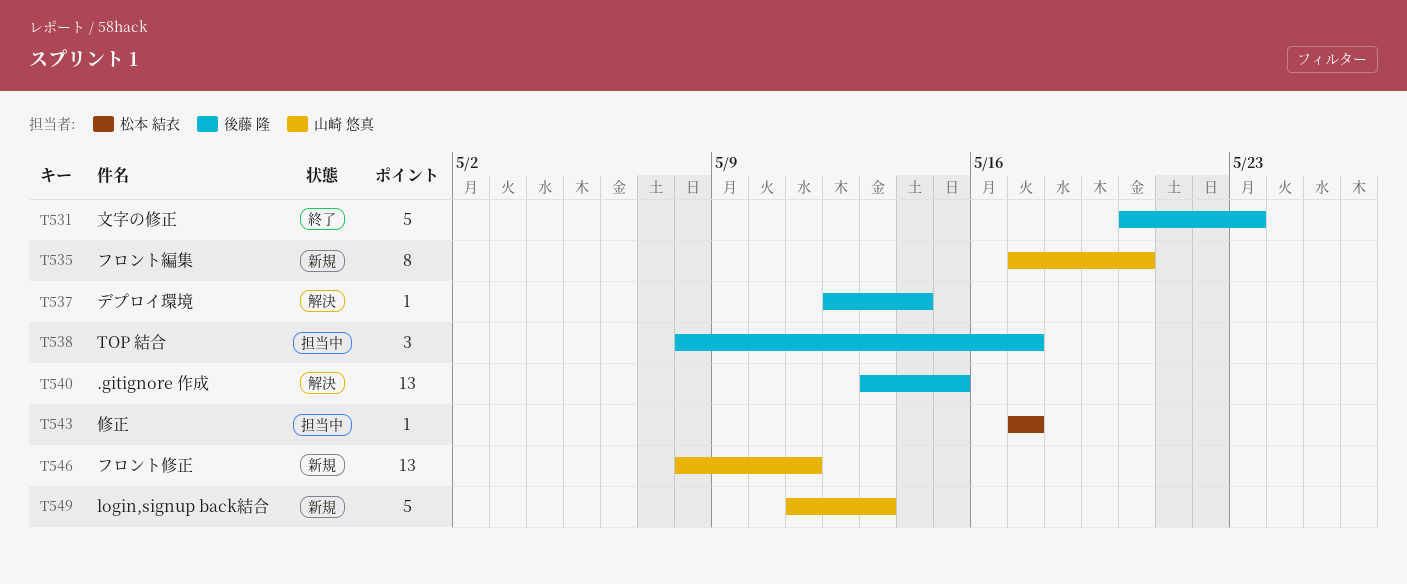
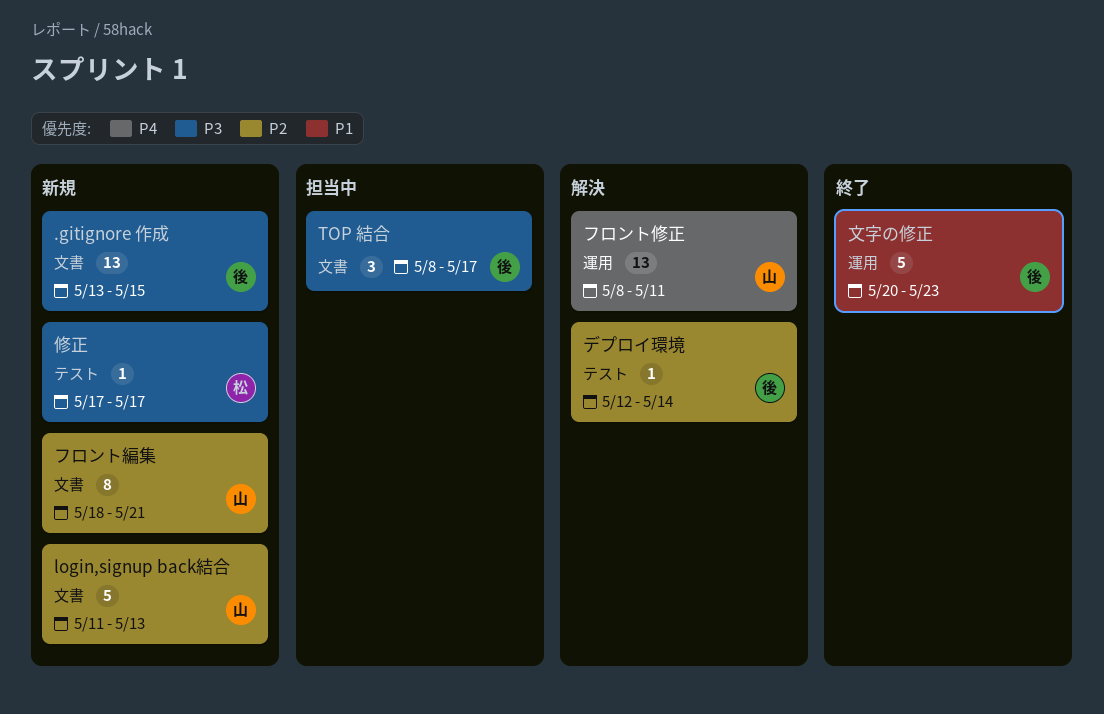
.gitignore 作成, status: 解決 -> 新規
フロント修正, status: 新規 -> 解決
フロント編集, start: May 17 -> May 18
フロント編集, due: May 20 -> May 21
修正, status: 担当中 -> 新規

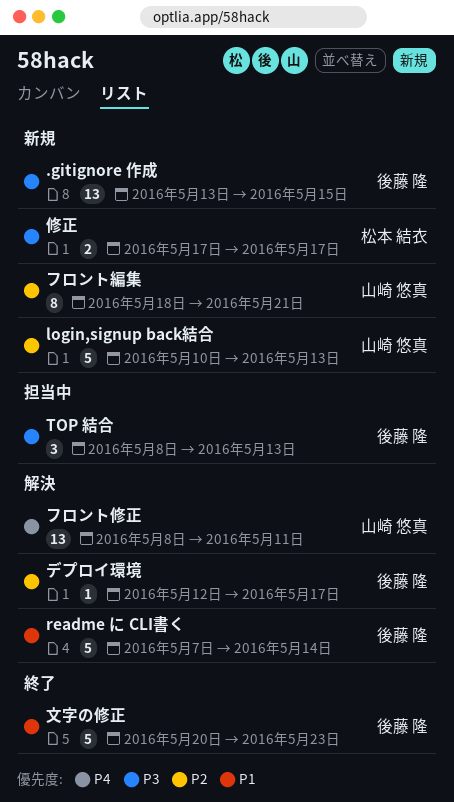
login,signup back結合, start: May 11 -> May 10
readme に CLI書く: none -> present
TOP 結合, due: May 17 -> May 13
デプロイ環境, due: May 14 -> May 17
修正, estimate: 1 -> 2

